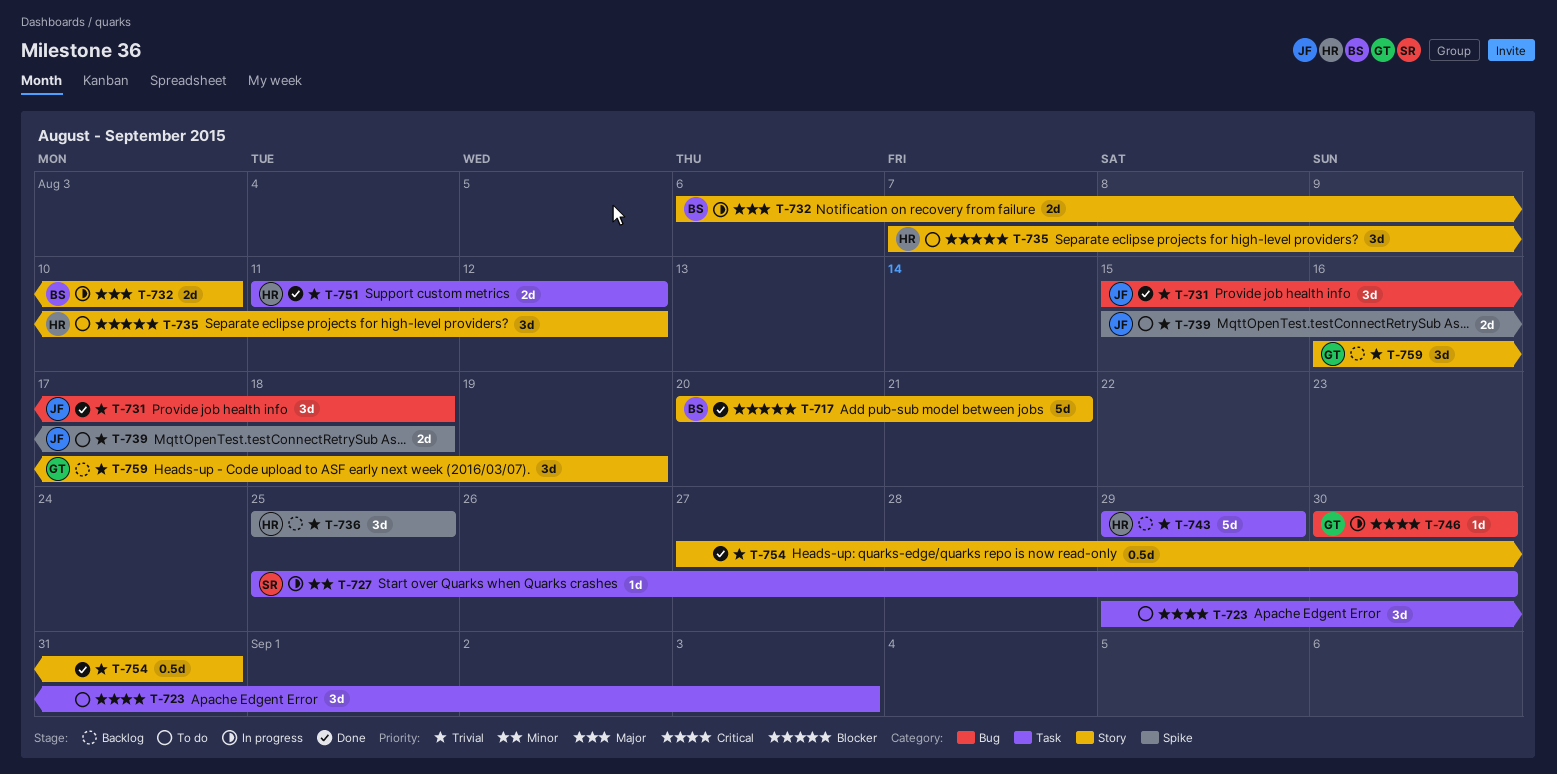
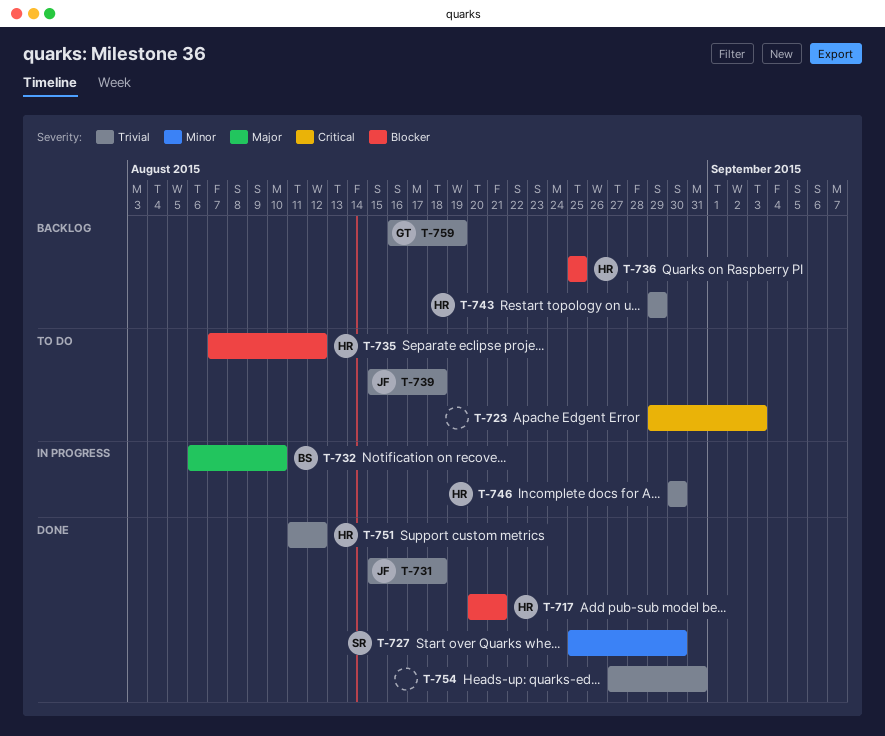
T-717, owner: BS -> HR
T-727, status: In progress -> Done
T-736, priority: Trivial -> Blocker
T-746, owner: GT -> HR
T-746, priority: Critical -> Trivial

